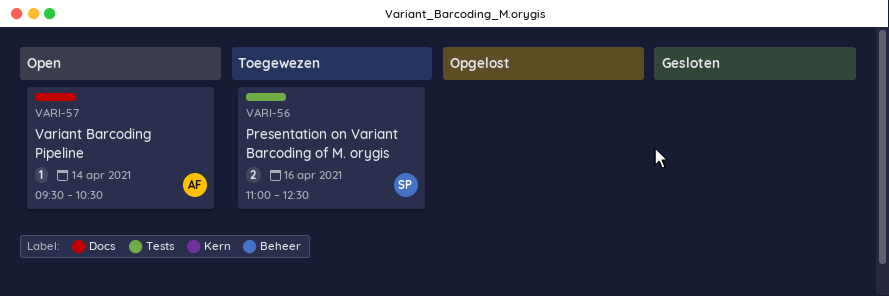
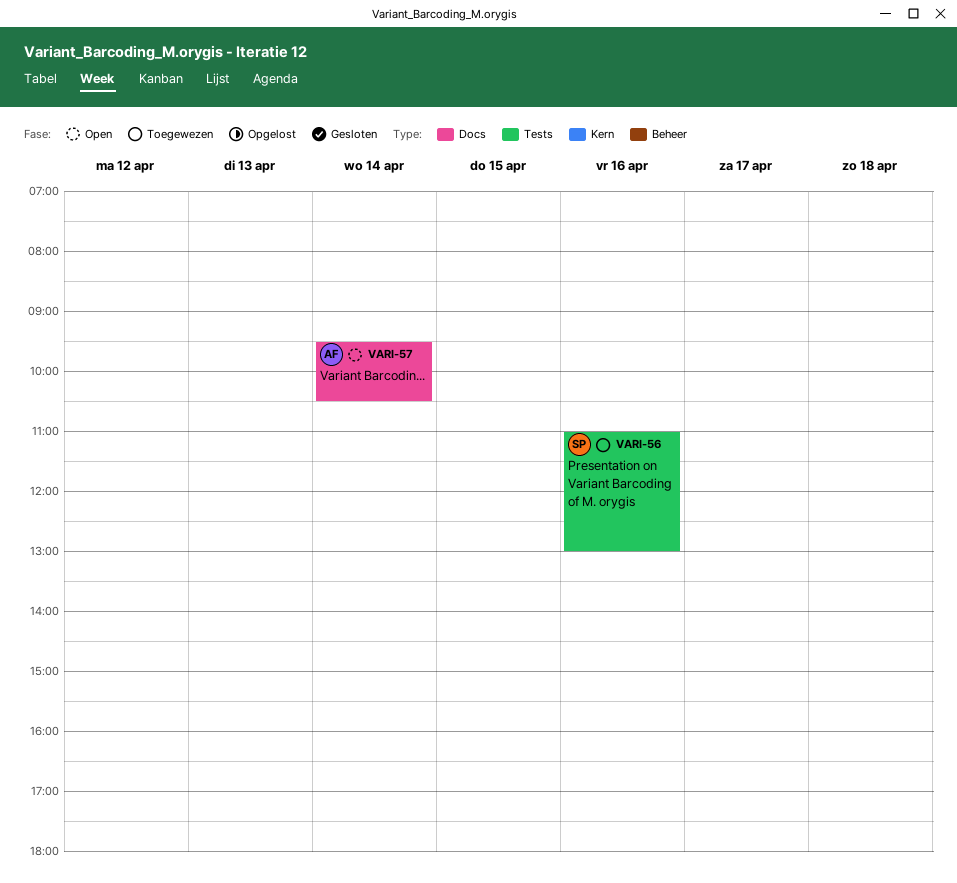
VARI-56, ends: 12:30 -> 13:00

